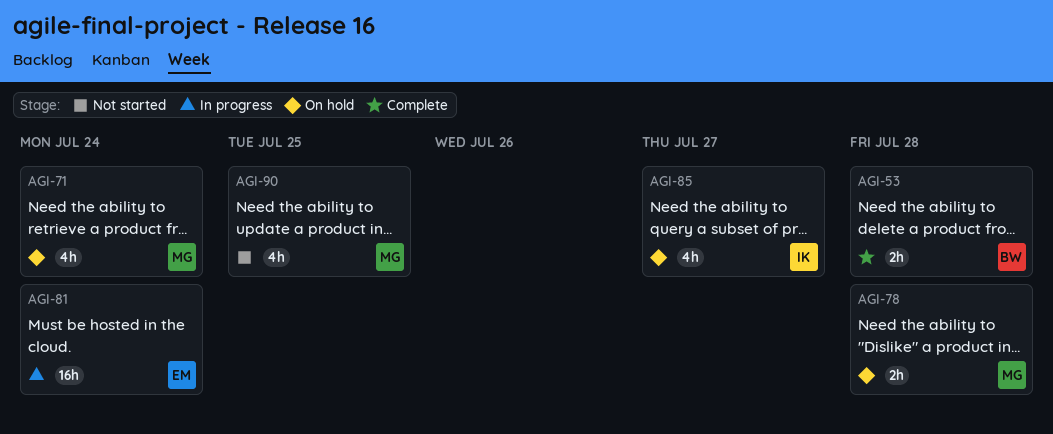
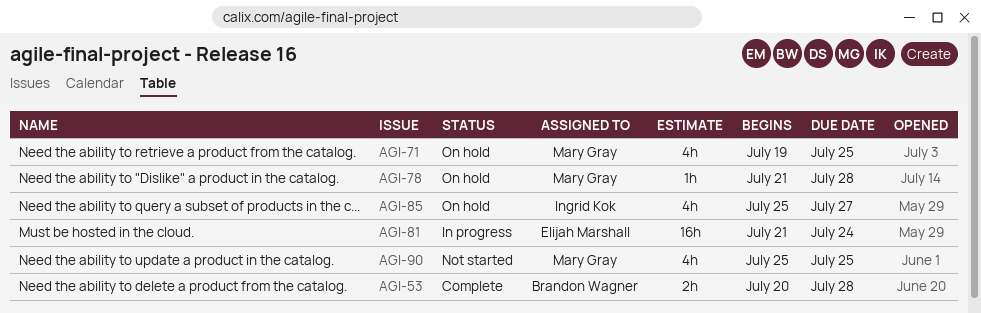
AGI-71, due: Jul 24 -> Jul 25
AGI-78, estimate: 2h -> 1h

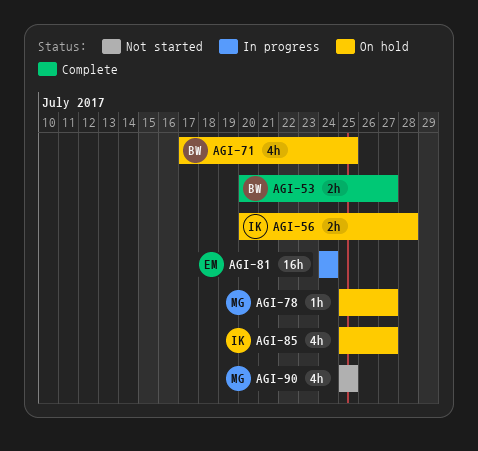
AGI-53, due: Jul 28 -> Jul 27
AGI-56: none -> present
AGI-71, owner: Mary Gray -> Brandon Wagner
AGI-71, start: Jul 19 -> Jul 17
AGI-78, start: Jul 21 -> Jul 25
AGI-78, due: Jul 28 -> Jul 27
AGI-81, start: Jul 21 -> Jul 24

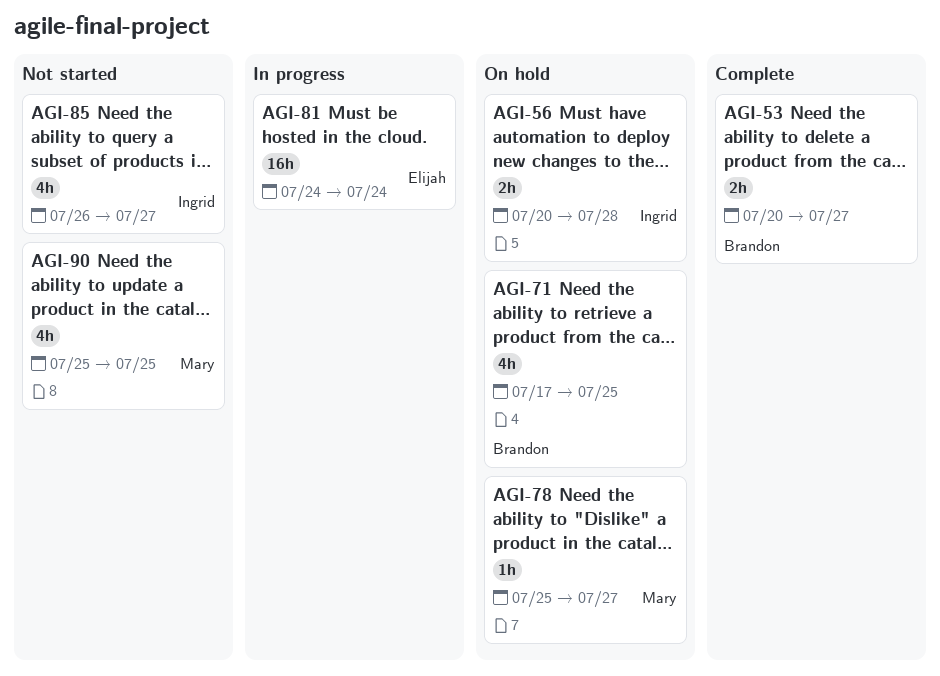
AGI-85, status: On hold -> Not started
AGI-85, start: Jul 25 -> Jul 26

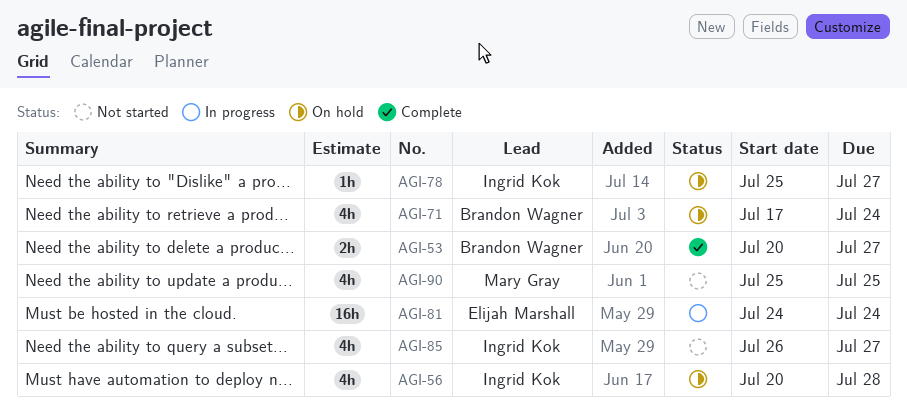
AGI-56, estimate: 2h -> 4h
AGI-71, due: Jul 25 -> Jul 24
AGI-78, owner: Mary Gray -> Ingrid Kok

